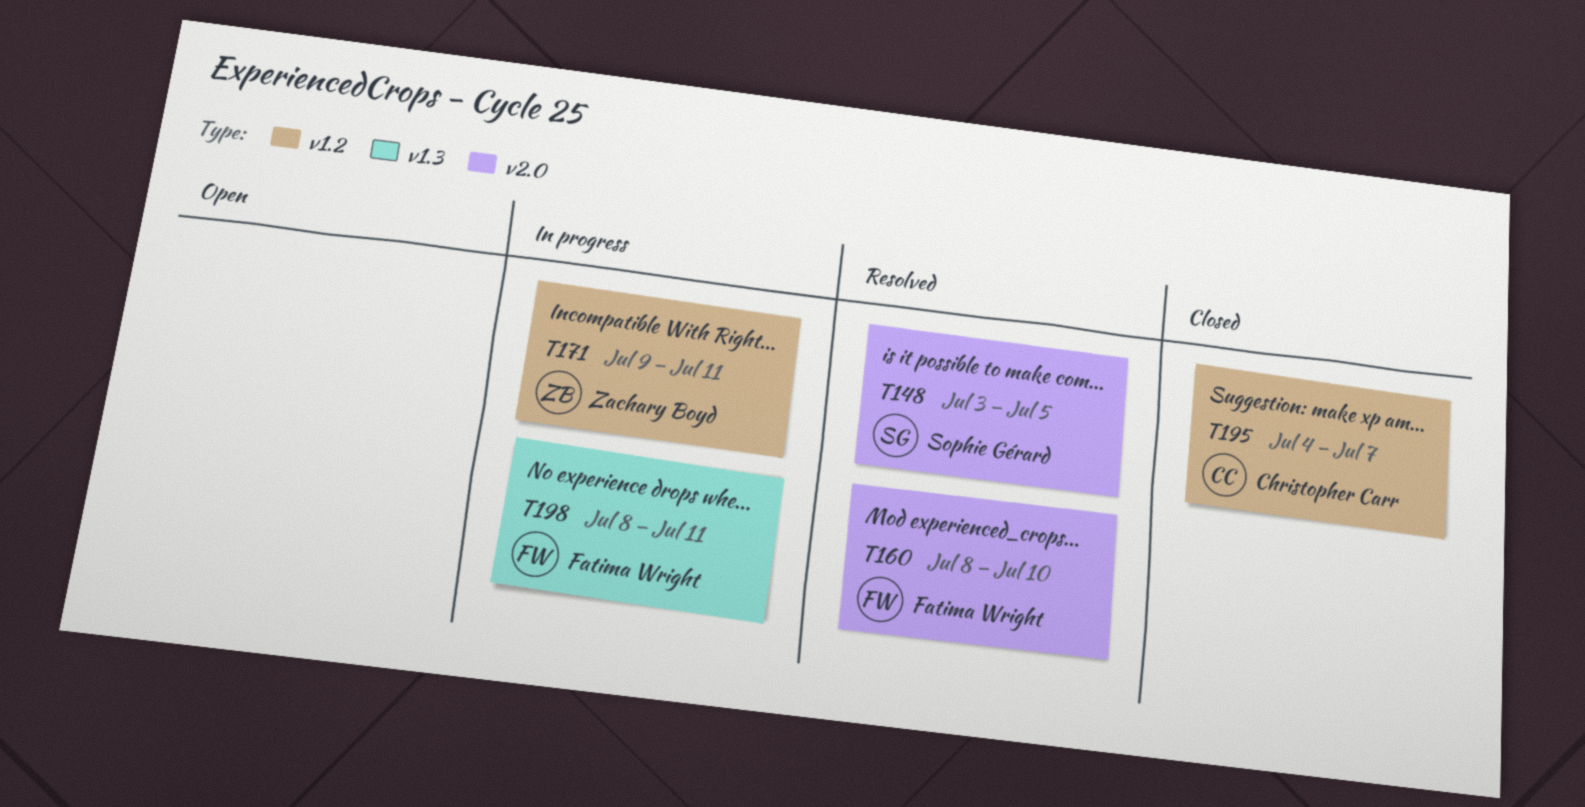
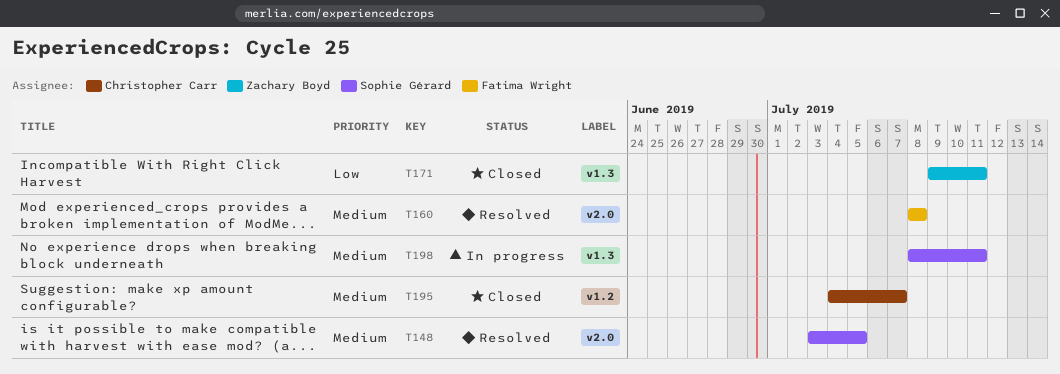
T160, due: Jul 10 -> Jul 8
T171, status: In progress -> Closed
T171, label: v1.2 -> v1.3
T198, owner: Fatima Wright -> Sophie Gérard

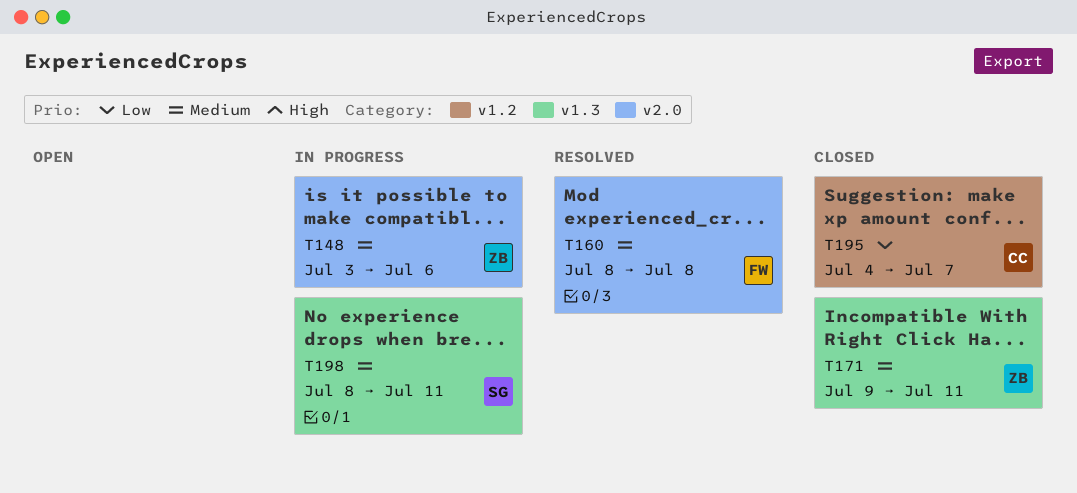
T148, status: Resolved -> In progress
T148, owner: Sophie Gérard -> Zachary Boyd
T148, due: Jul 5 -> Jul 6
T171, priority: Low -> Medium
T195, priority: Medium -> Low

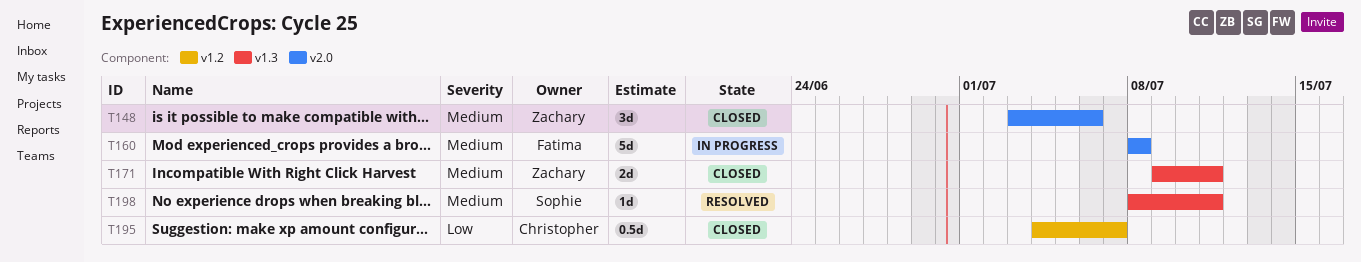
T148, status: In progress -> Closed
T160, status: Resolved -> In progress
T198, status: In progress -> Resolved

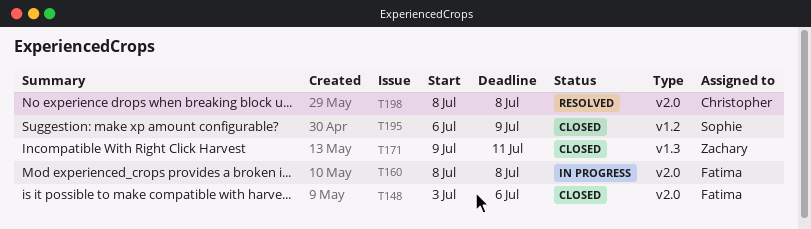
T148, owner: Zachary -> Fatima
T195, owner: Christopher -> Sophie
T195, start: Jul 4 -> Jul 6
T195, due: Jul 7 -> Jul 9
T198, owner: Sophie -> Christopher
T198, label: v1.3 -> v2.0
T198, due: Jul 11 -> Jul 8

